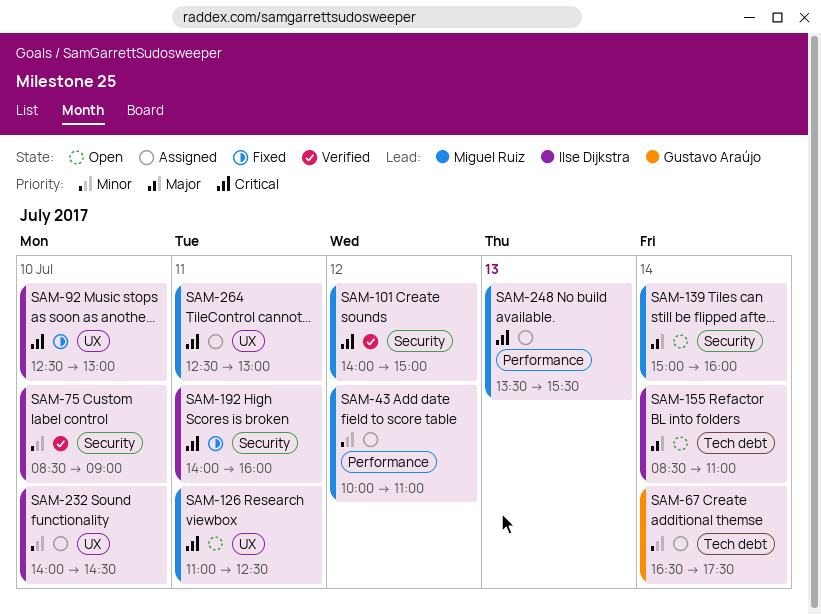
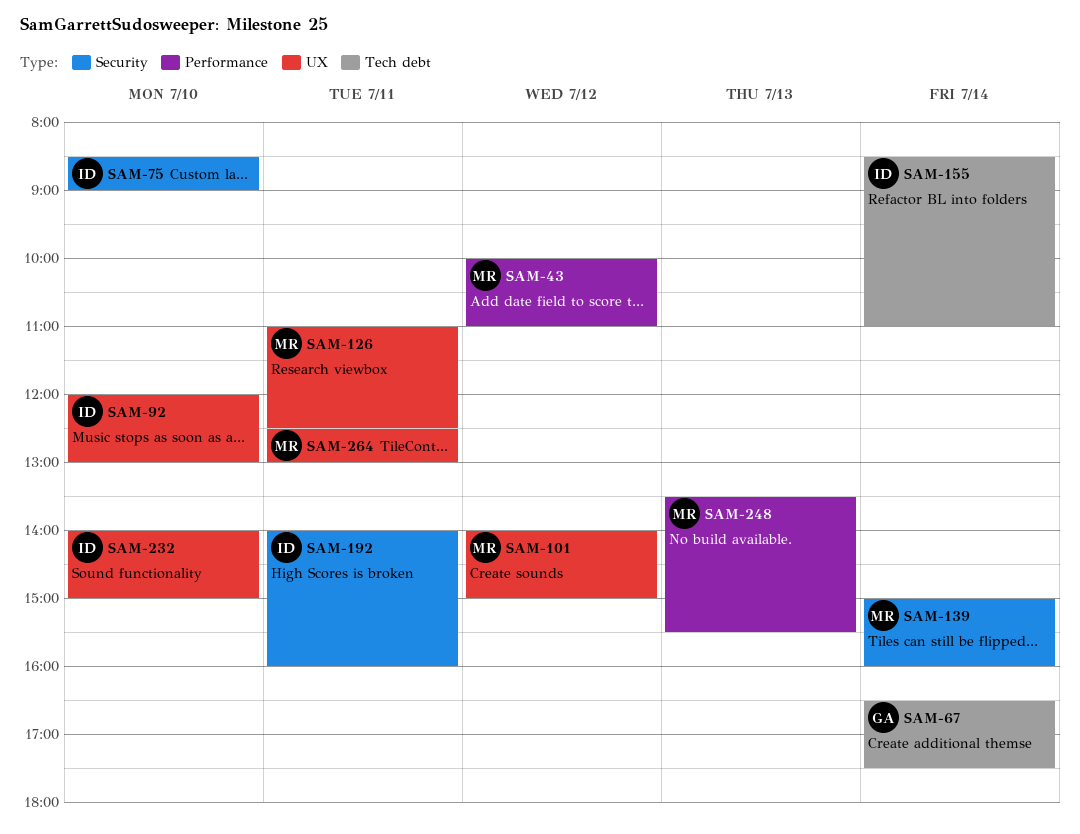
SAM-92, begins: 12:30 -> 12:00
SAM-101, label: Security -> UX
SAM-232, ends: 14:30 -> 15:00

